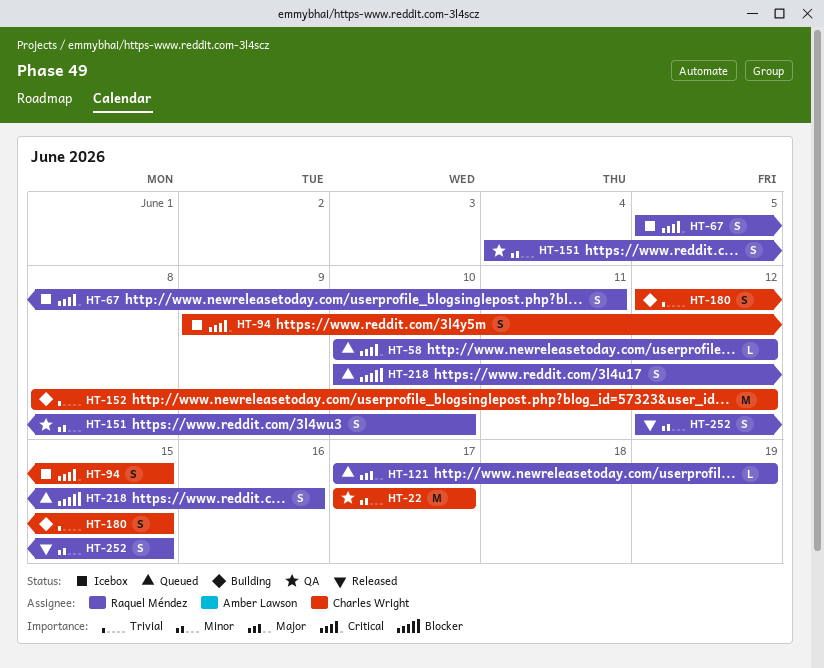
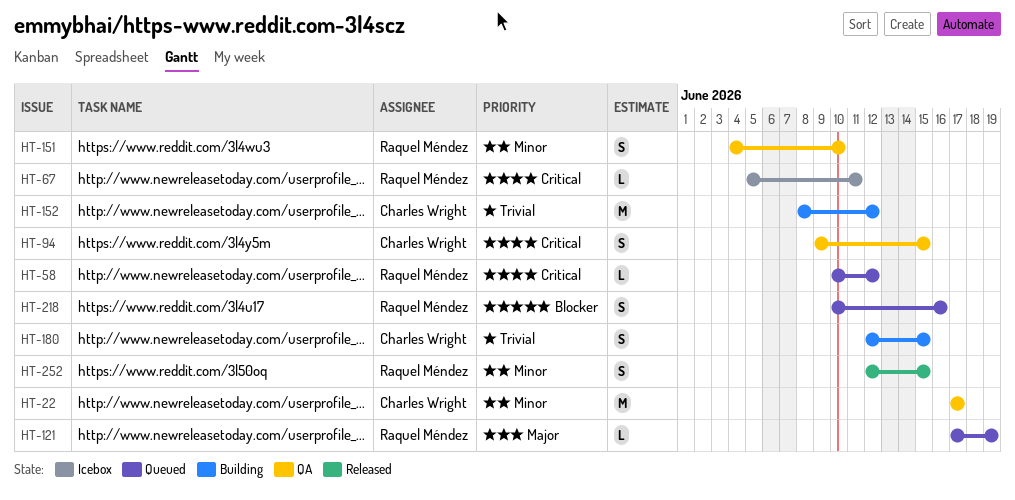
HT-67, estimate: S -> L
HT-94, status: Icebox -> QA

